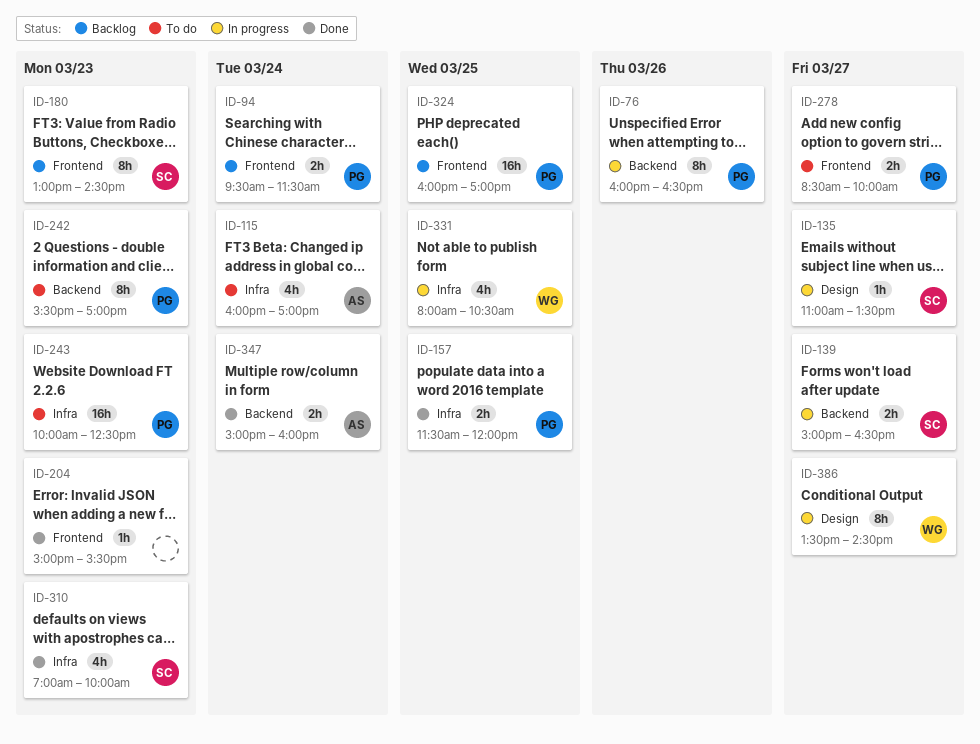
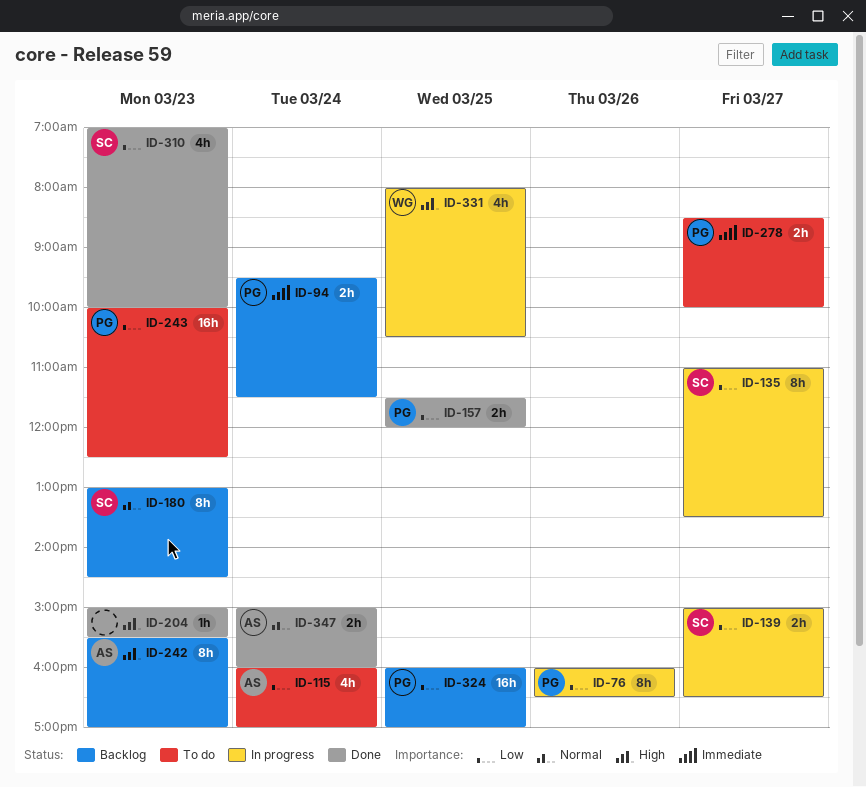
ID-135, estimate: 1h -> 8h
ID-242, status: To do -> Backlog
ID-242, owner: PG -> AS
ID-386: present -> none

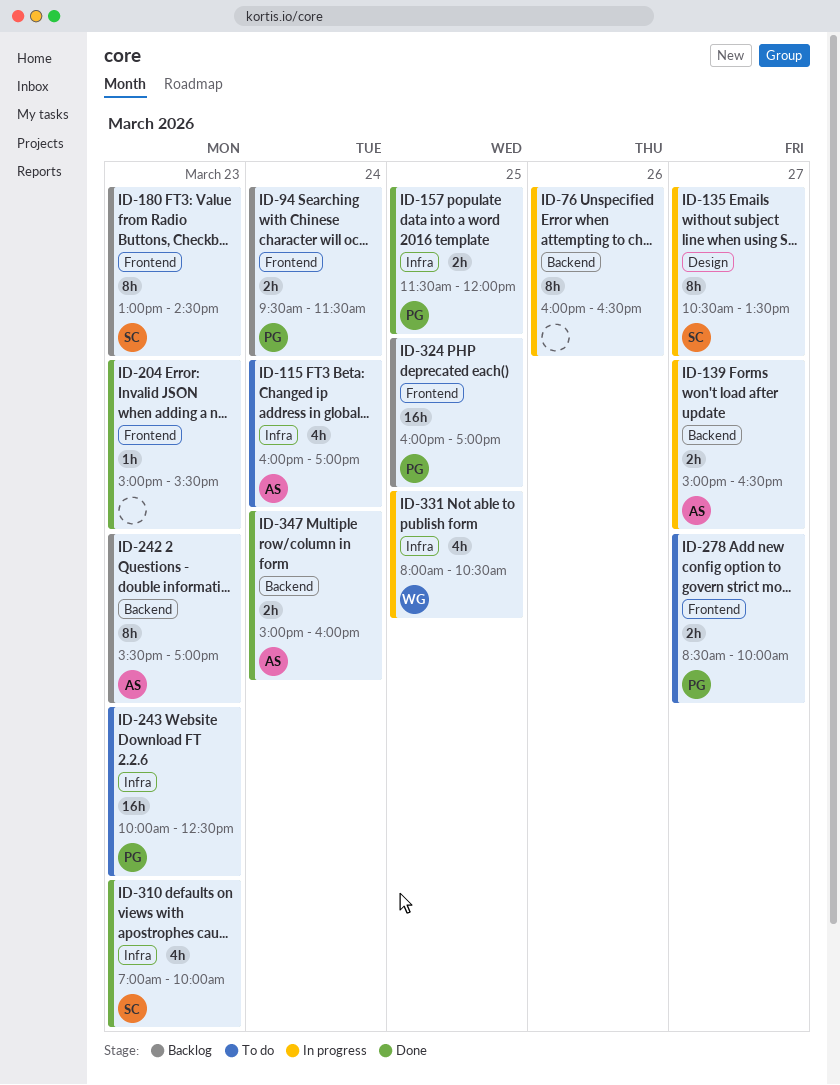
ID-76, owner: PG -> none
ID-135, begins: 11:00 -> 10:30
ID-139, owner: SC -> AS

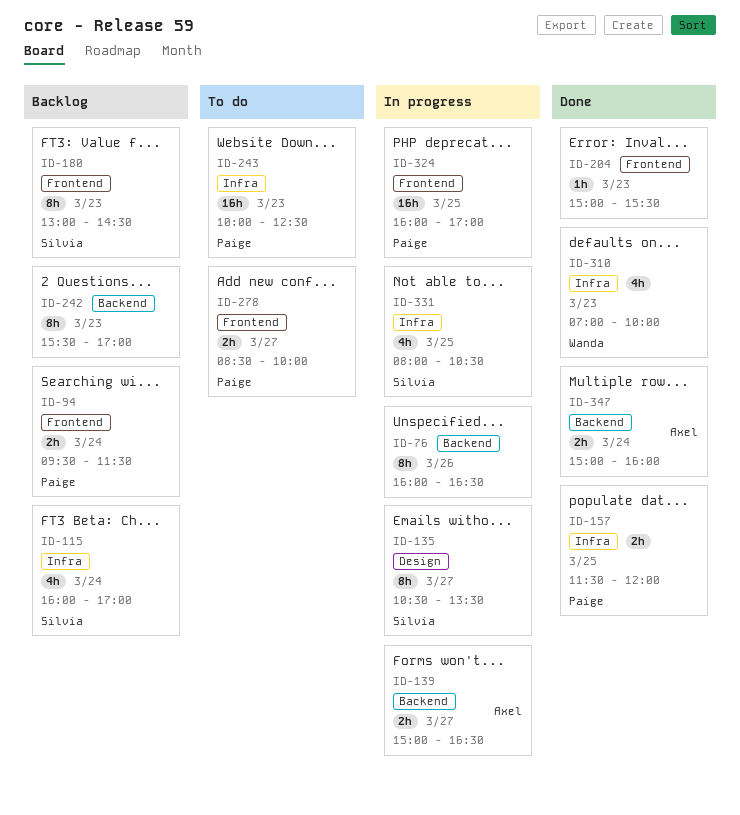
ID-115, status: To do -> Backlog
ID-115, owner: Axel -> Silvia
ID-242, owner: Axel -> none
ID-310, owner: Silvia -> Wanda
ID-324, status: Backlog -> In progress
ID-331, owner: Wanda -> Silvia

